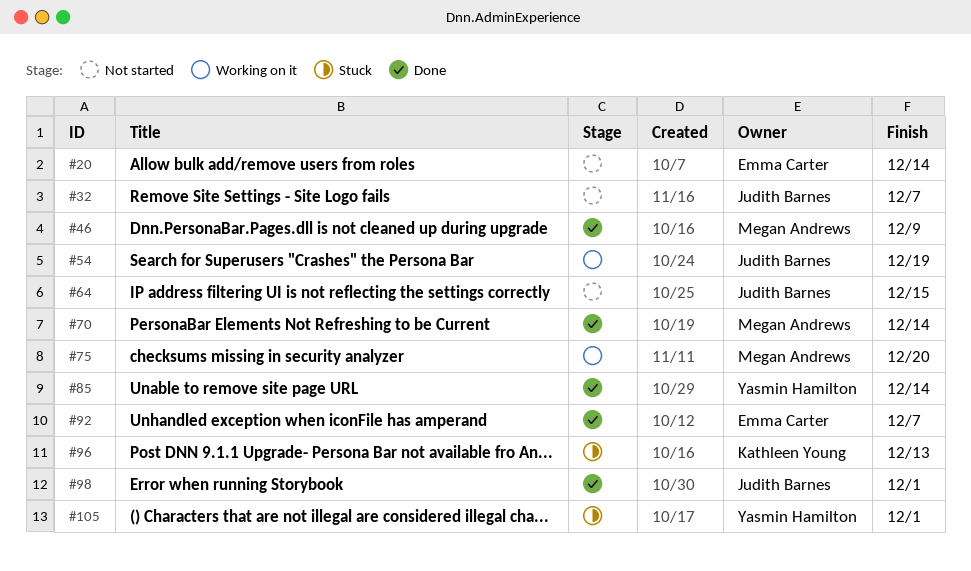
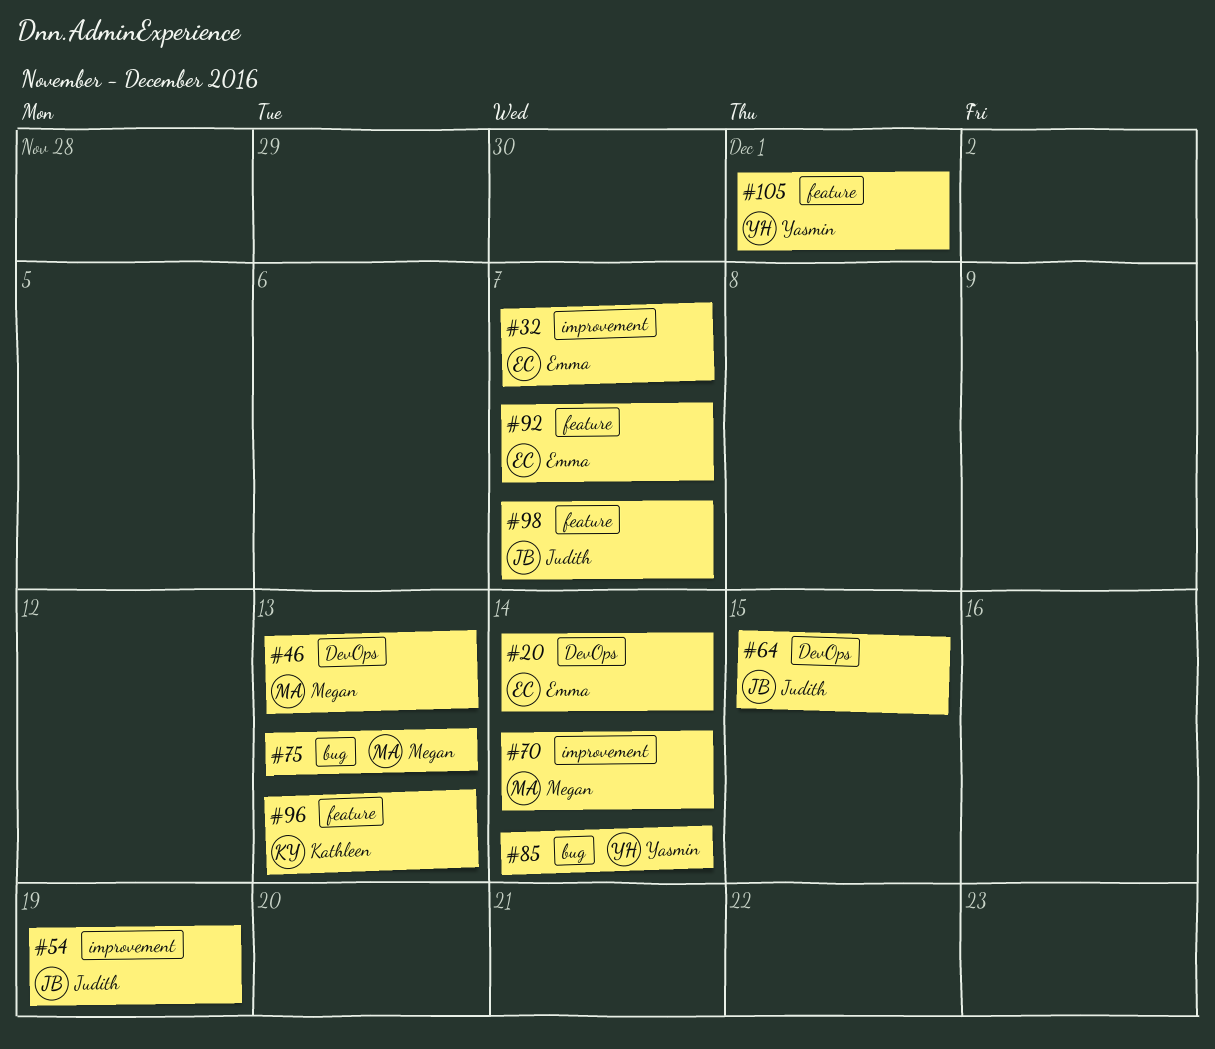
#32, owner: Judith Barnes -> Emma Carter
#46, due: Dec 9 -> Dec 13
#75, due: Dec 20 -> Dec 13
#98, due: Dec 1 -> Dec 7

